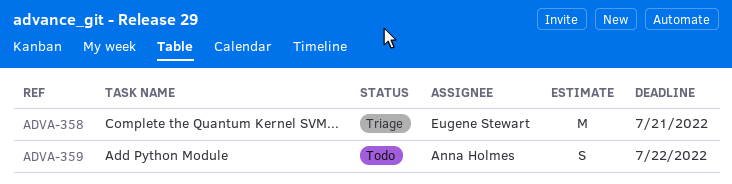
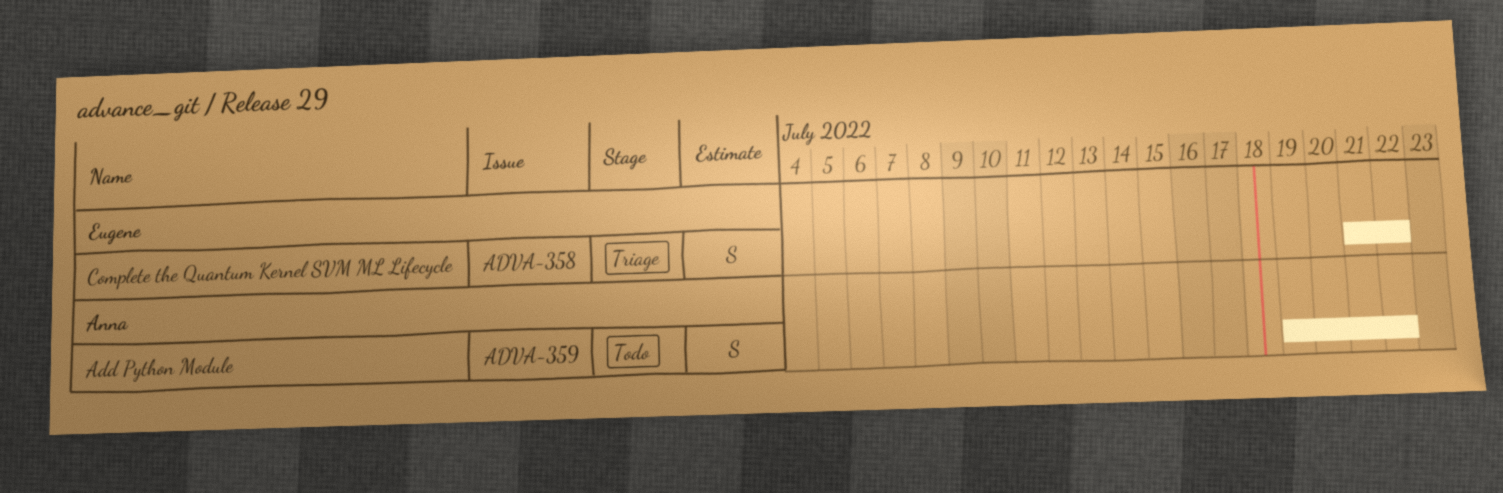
ADVA-358, estimate: M -> S
ADVA-358, due: Jul 21 -> Jul 22

